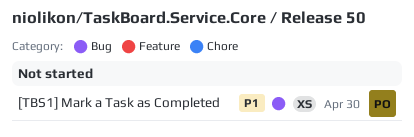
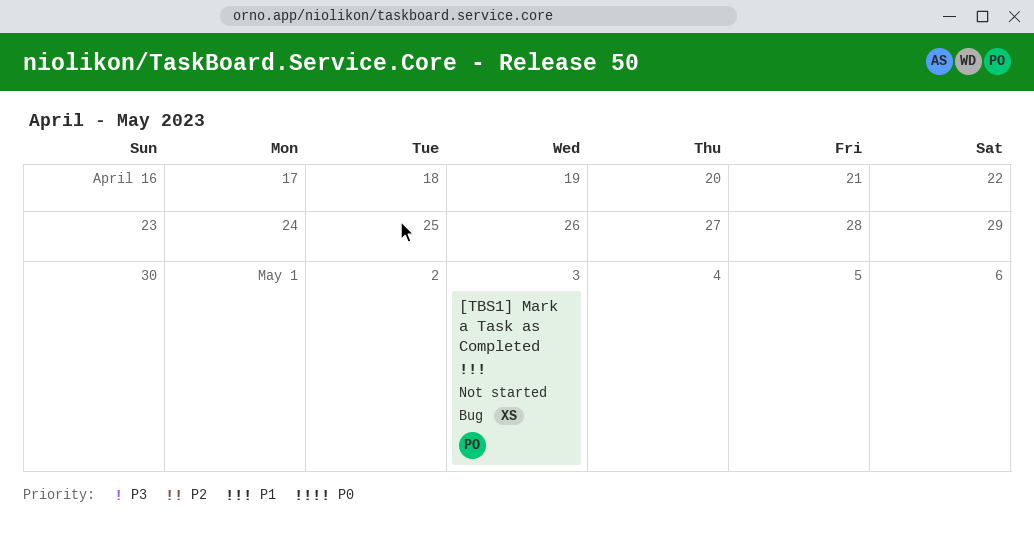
[TBS1] Mark a Task as Completed, due: Apr 30 -> May 3

